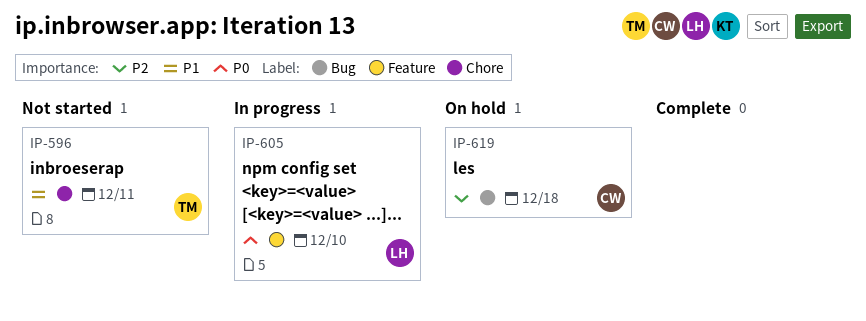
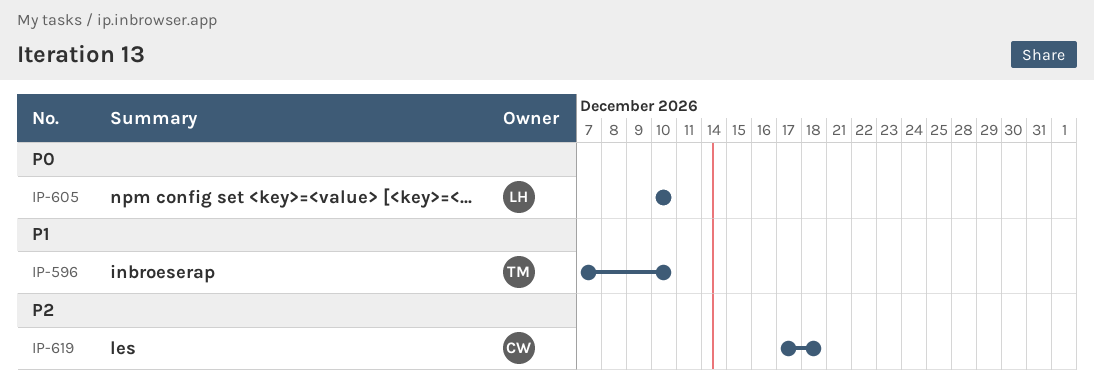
IP-596, due: Dec 11 -> Dec 10

